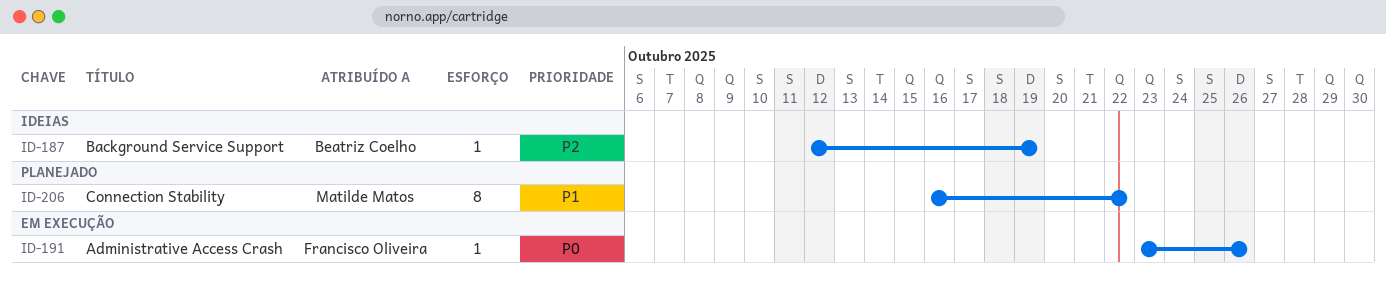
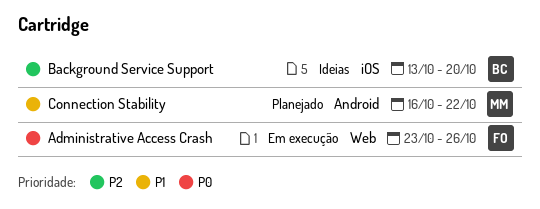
Background Service Support, start: Oct 12 -> Oct 13
Background Service Support, due: Oct 19 -> Oct 20

